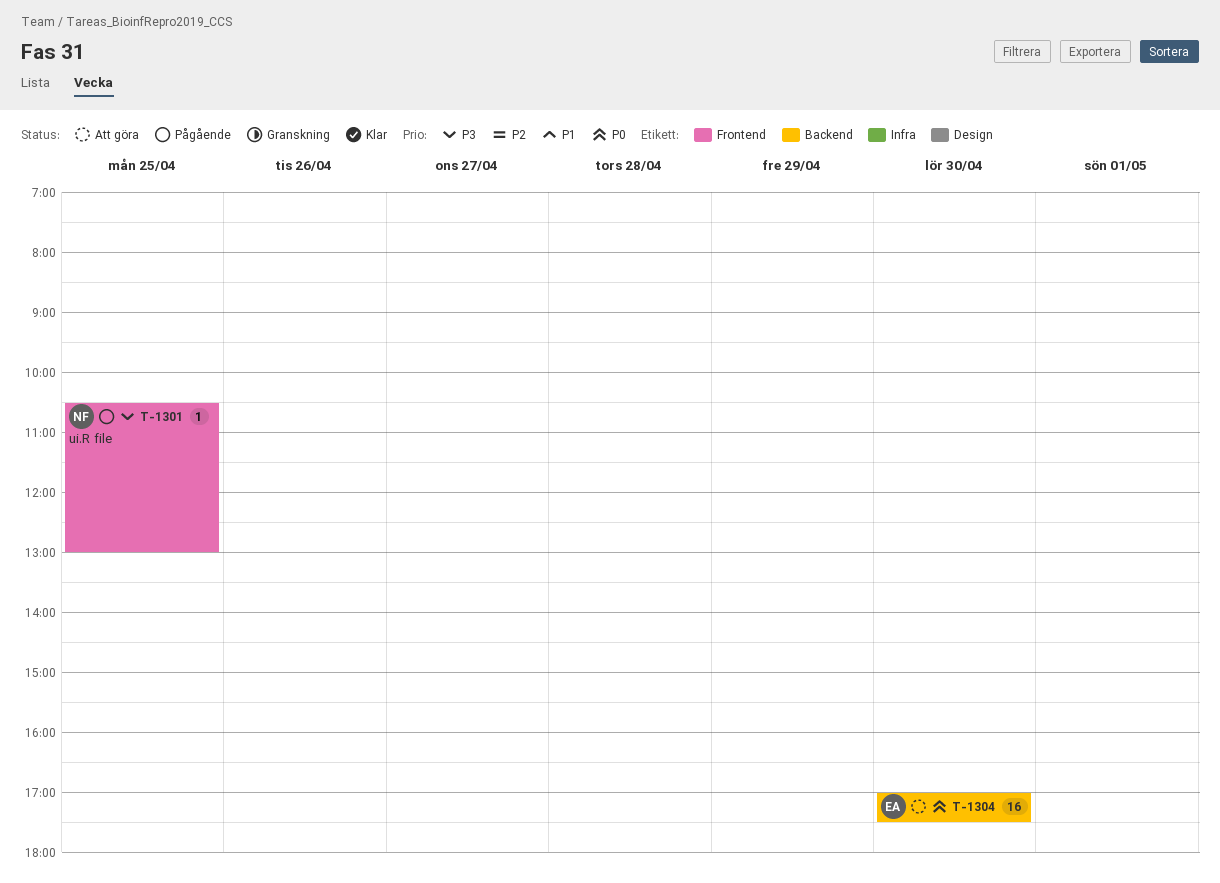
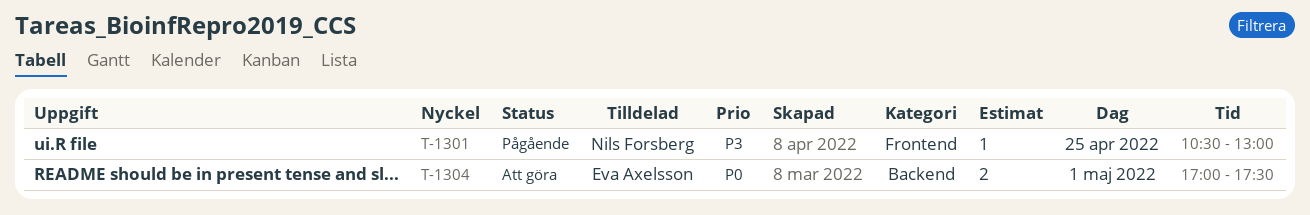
T-1304, estimate: 16 -> 2
T-1304, day: Apr 30 -> May 1

